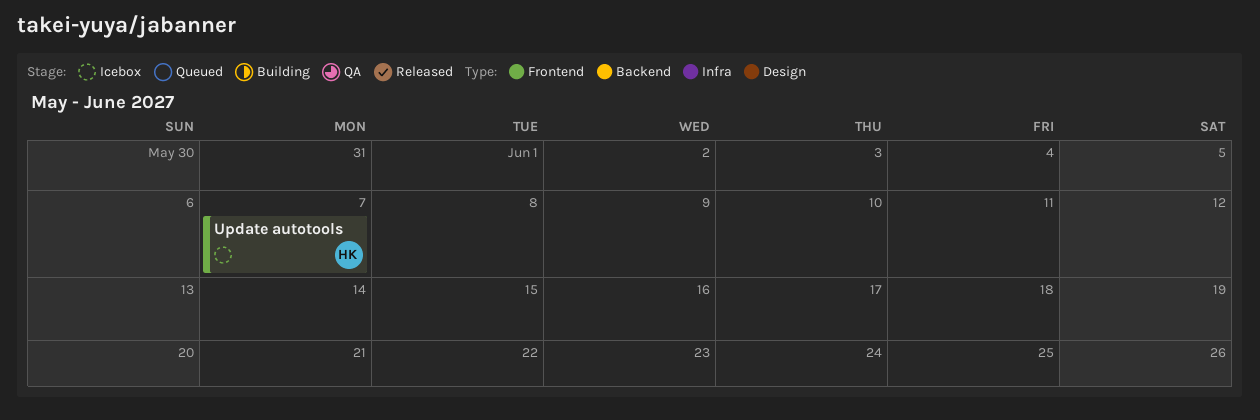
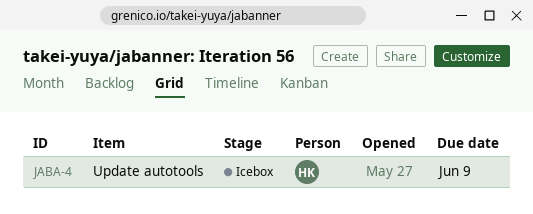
Update autotools, due: Jun 7 -> Jun 9

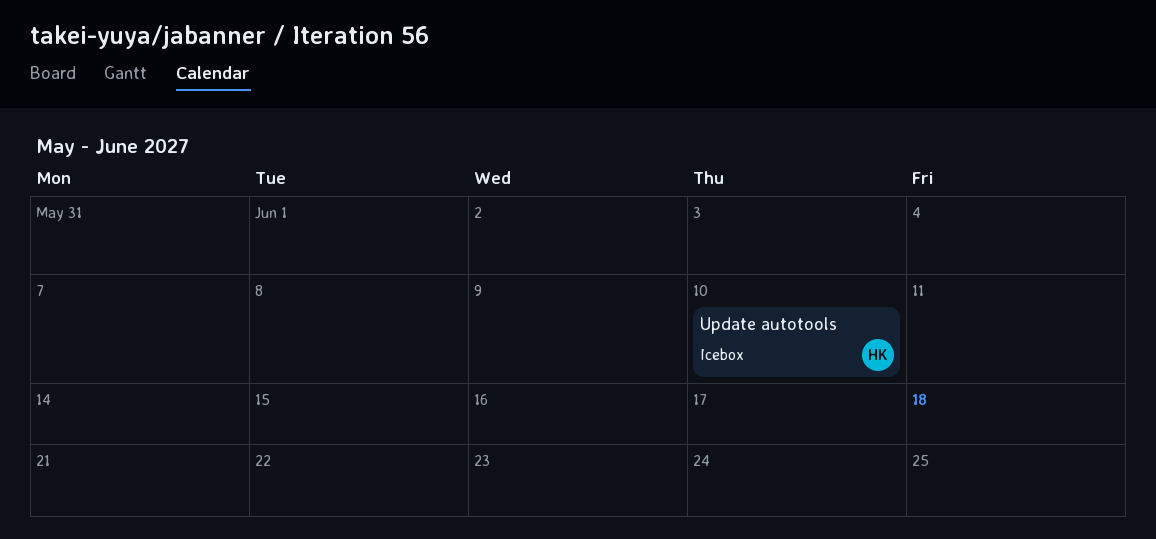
Update autotools, due: Jun 9 -> Jun 10

